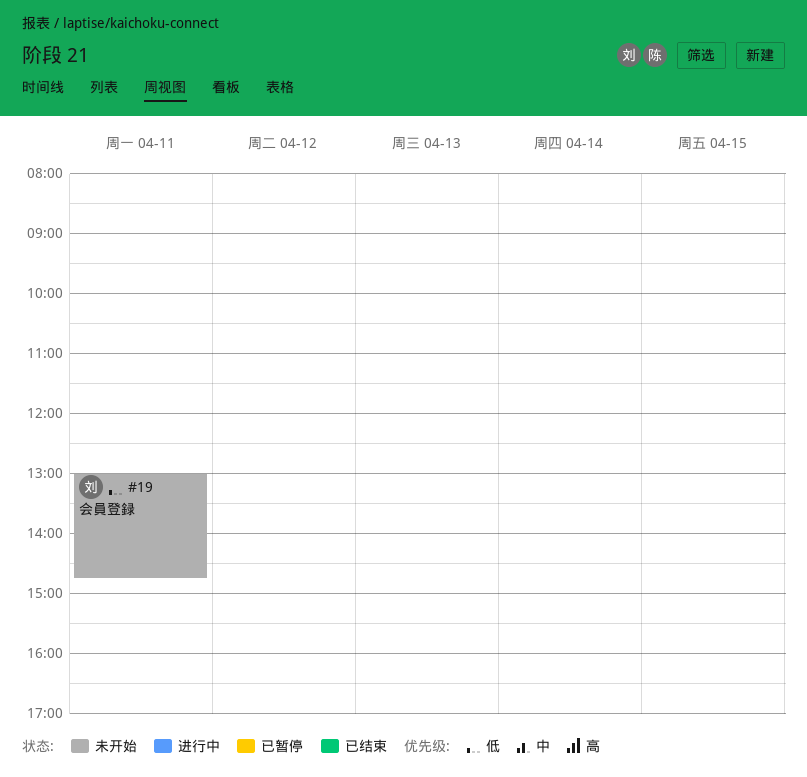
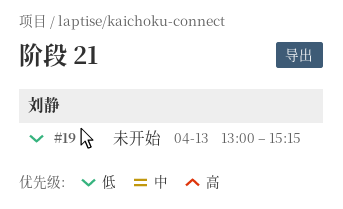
#19, day: Apr 11 -> Apr 13
#19, ends: 14:45 -> 15:15

